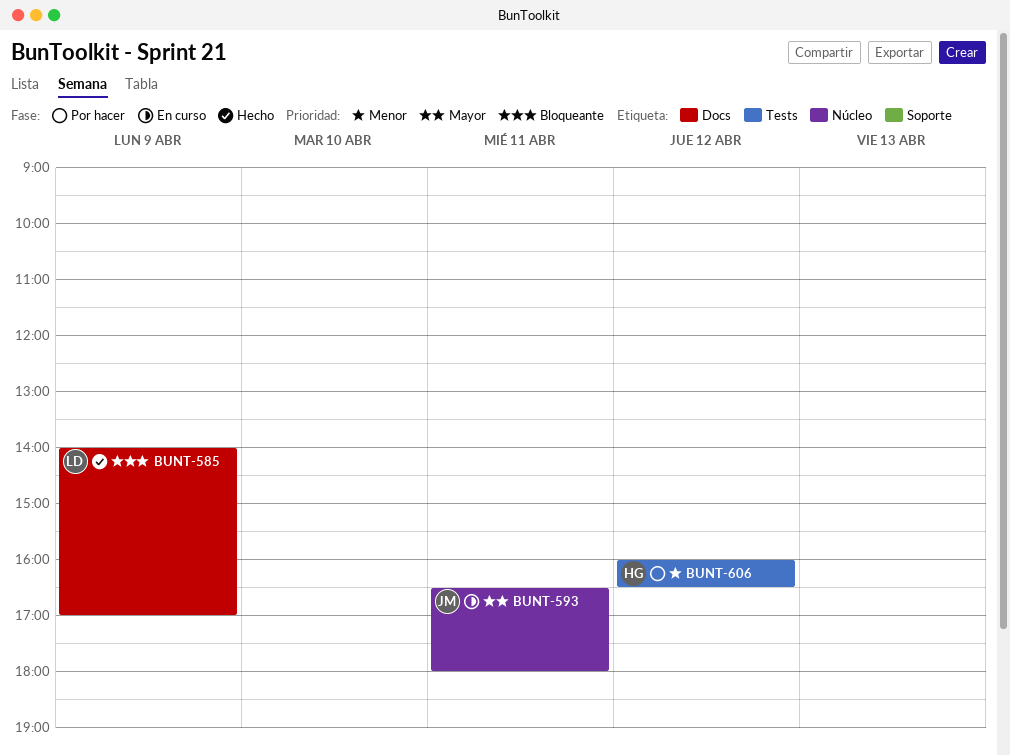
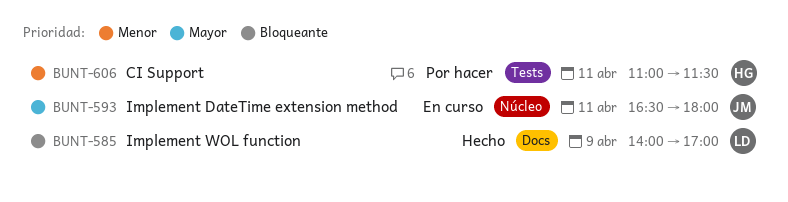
BUNT-606, day: Apr 12 -> Apr 11
BUNT-606, begins: 16:00 -> 11:00
BUNT-606, ends: 16:30 -> 11:30

